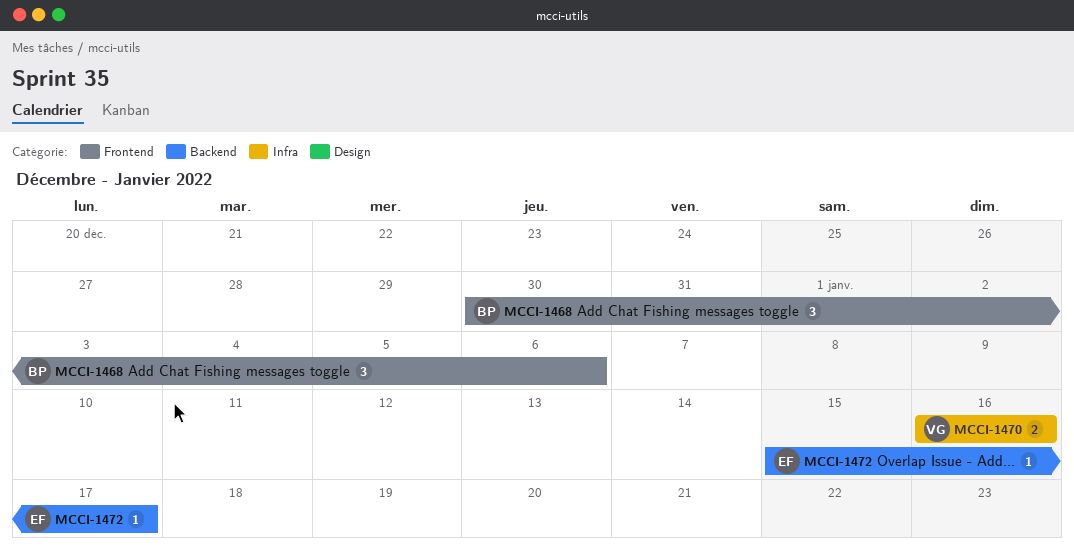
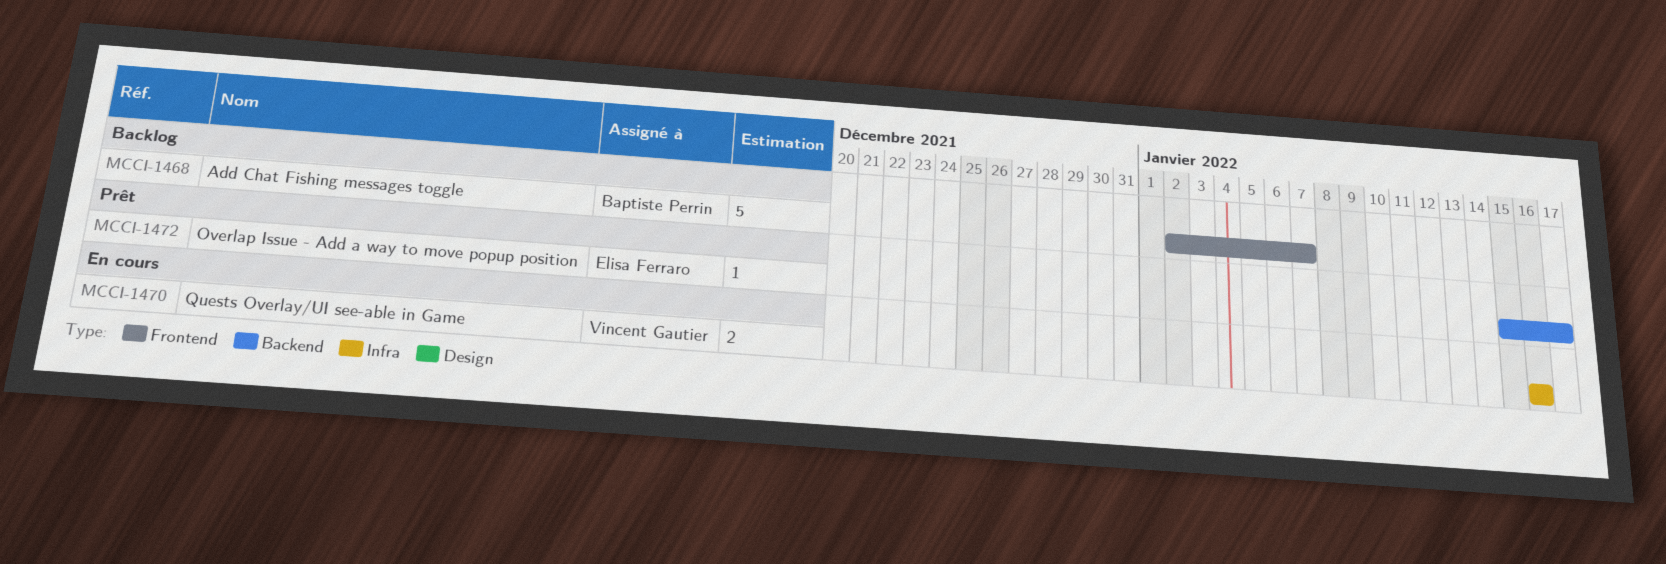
MCCI-1468, estimate: 3 -> 5
MCCI-1468, start: Dec 30 -> Jan 2
MCCI-1468, due: Jan 6 -> Jan 7

